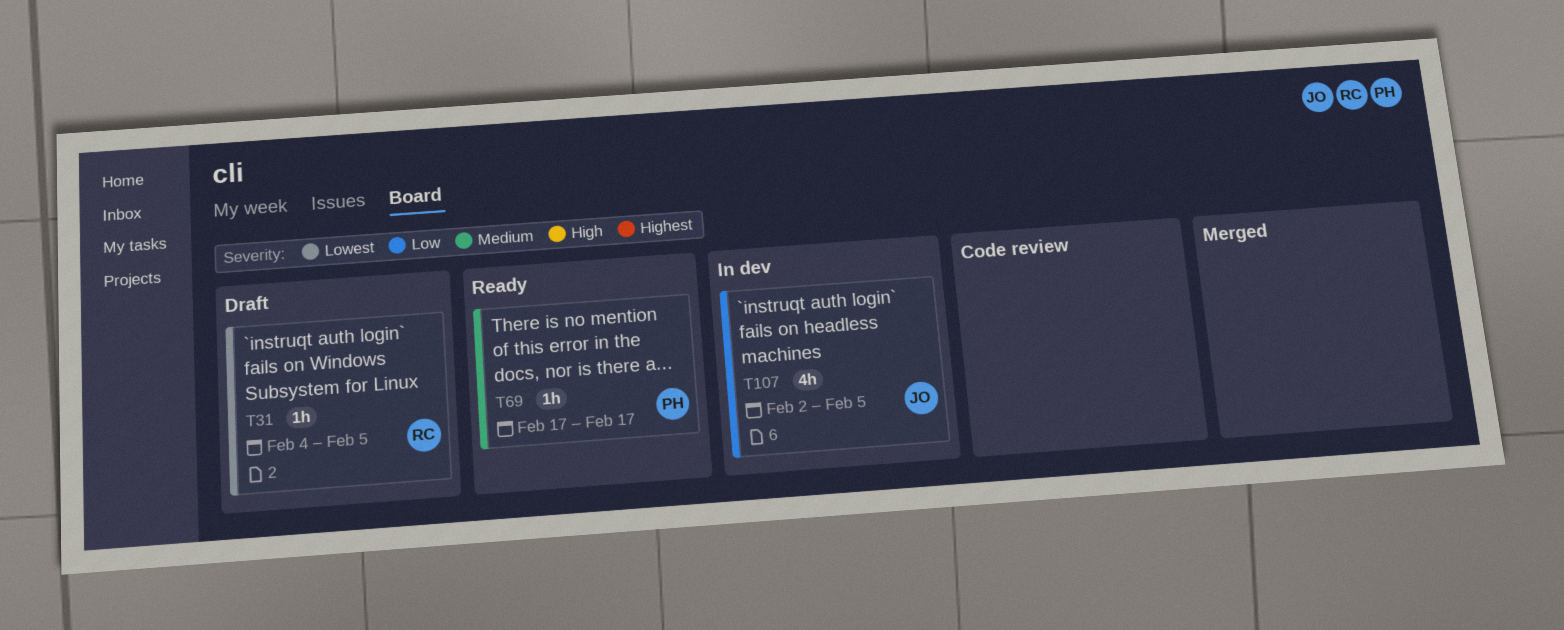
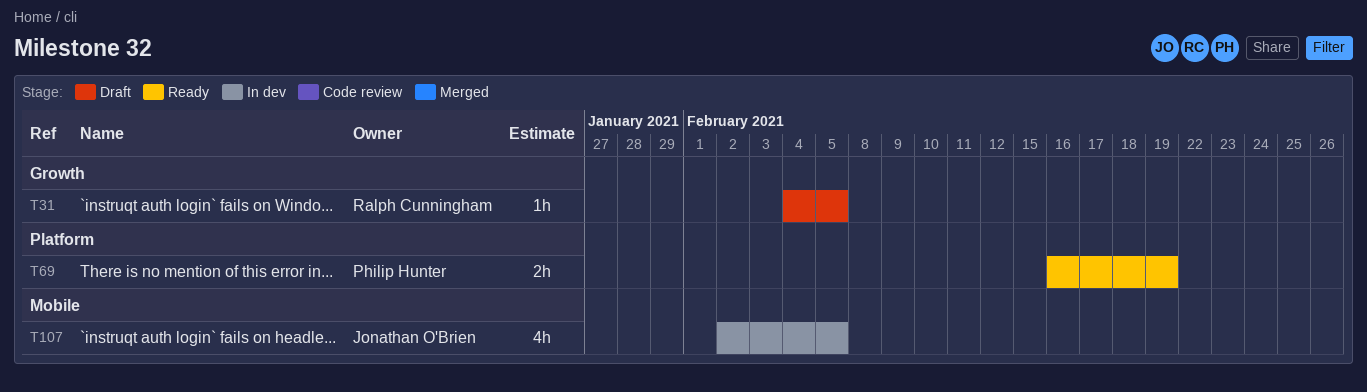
T69, estimate: 1h -> 2h
T69, start: Feb 17 -> Feb 16
T69, due: Feb 17 -> Feb 19

